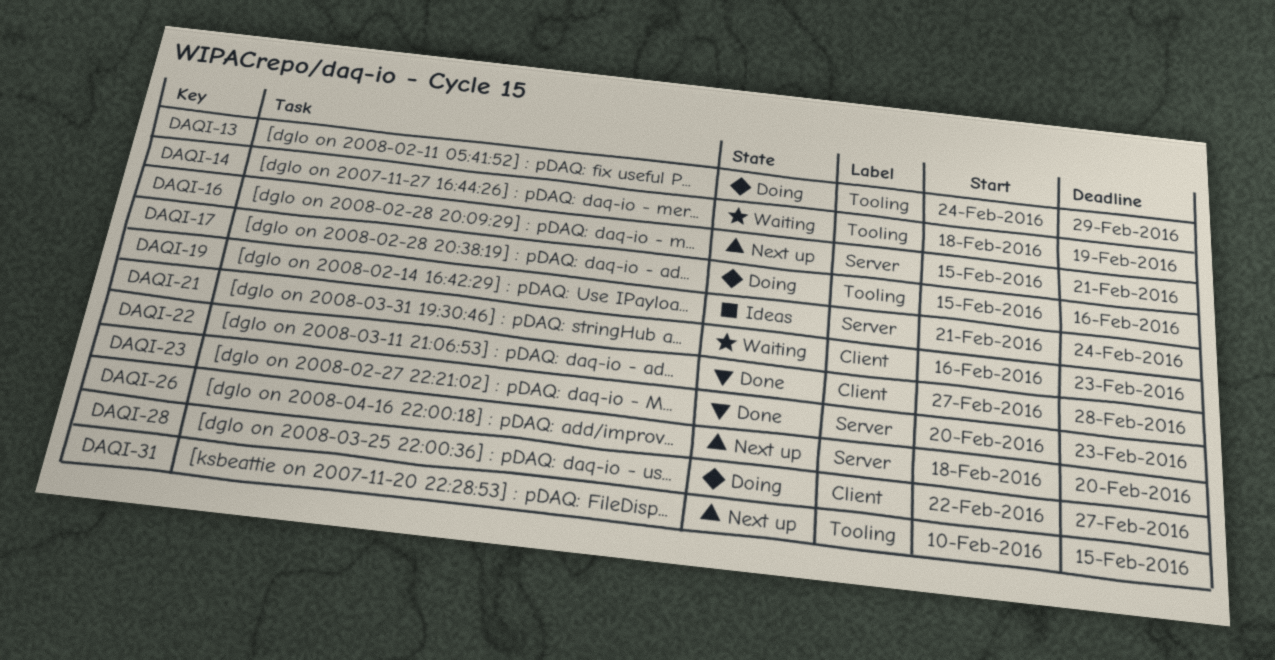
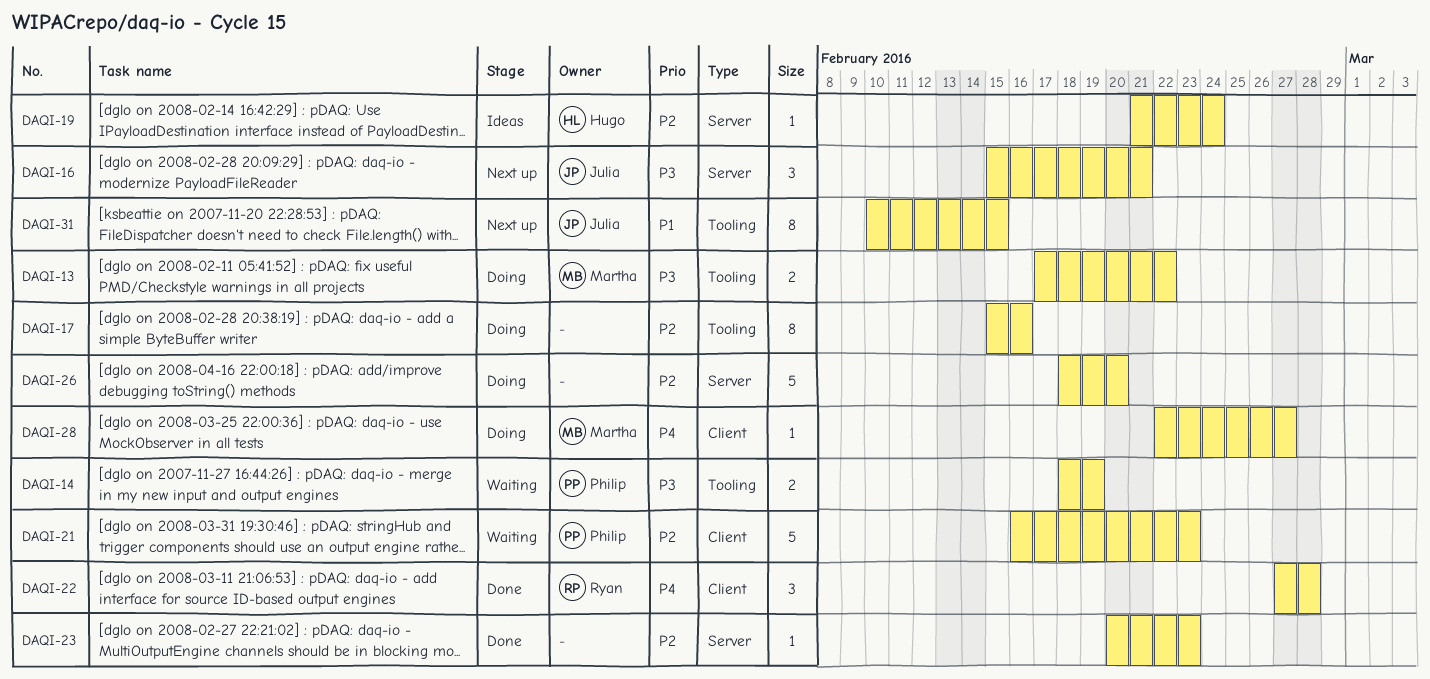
DAQI-13, start: Feb 24 -> Feb 17
DAQI-13, due: Feb 29 -> Feb 22
DAQI-26, status: Next up -> Doing

